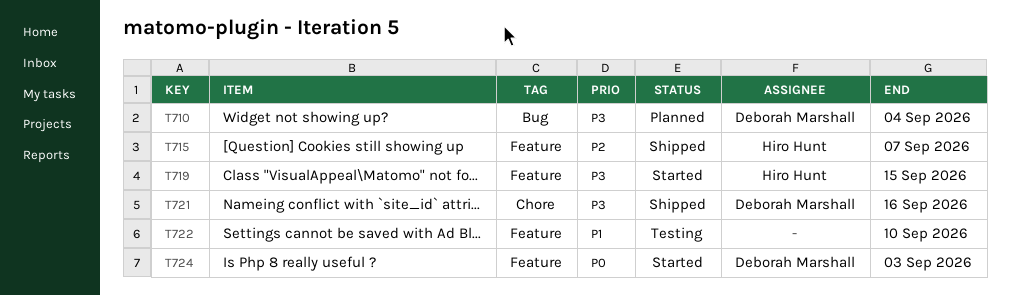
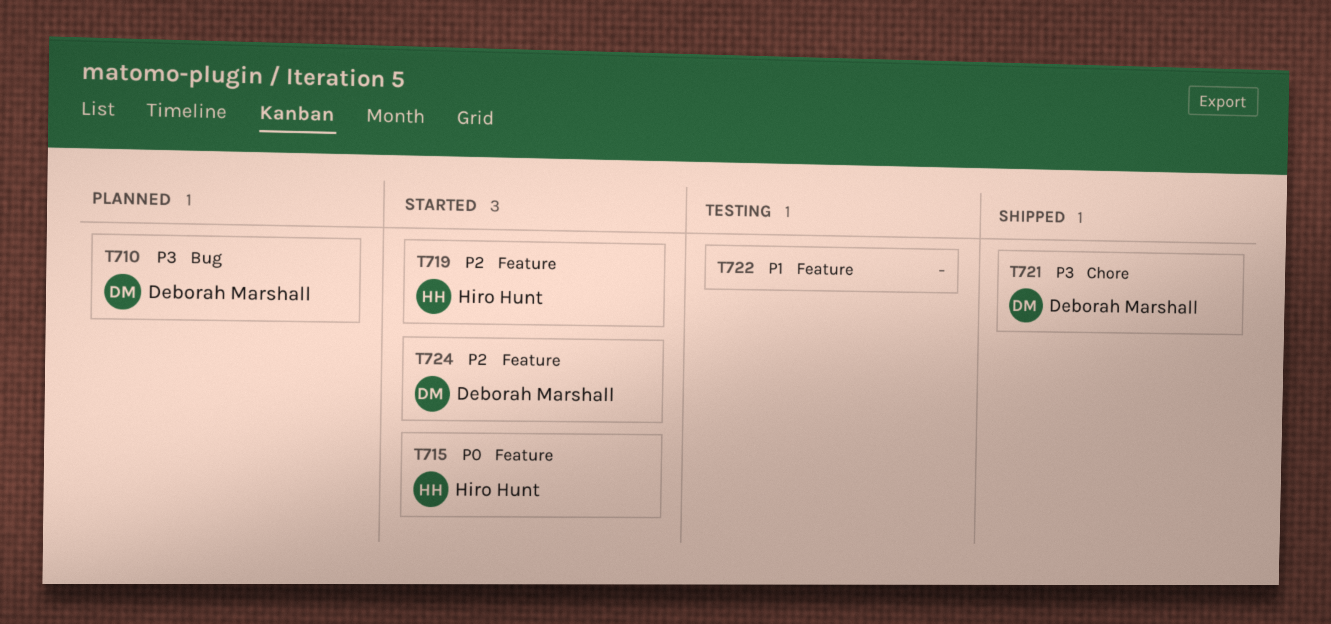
T715, status: Shipped -> Started
T715, priority: P2 -> P0
T719, priority: P3 -> P2
T724, priority: P0 -> P2

